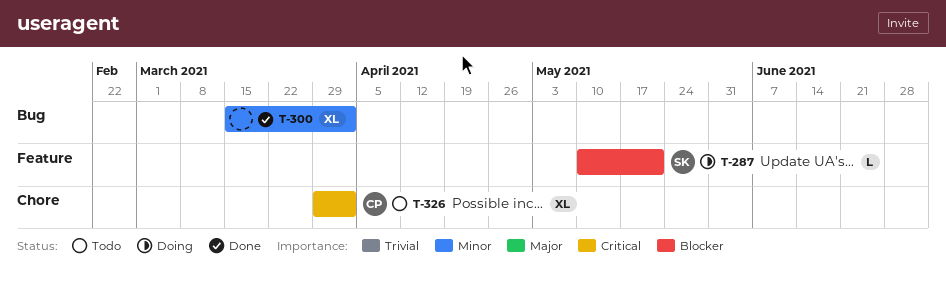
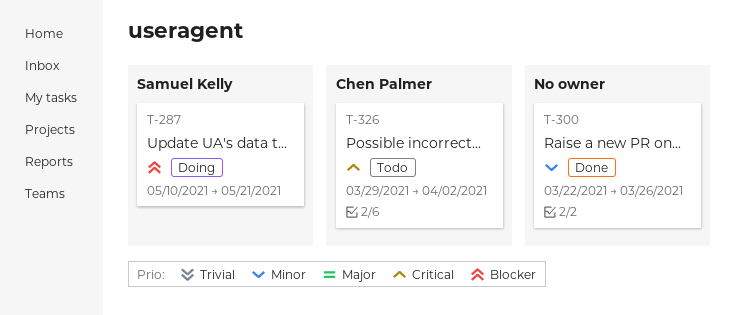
T-300, start: Mar 15 -> Mar 22
T-300, due: Apr 2 -> Mar 26

